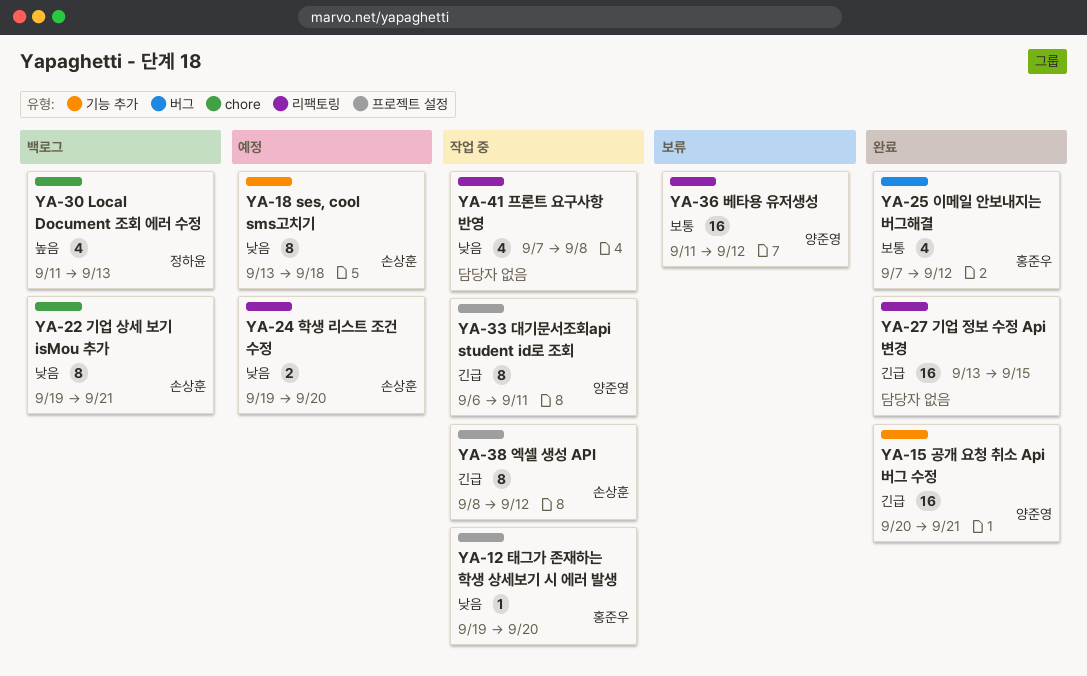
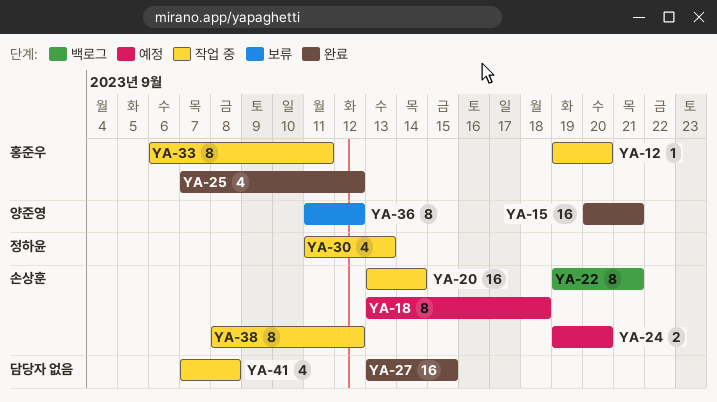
YA-20: none -> present
YA-30, status: 백로그 -> 작업 중
YA-33, owner: 양준영 -> 홍준우
YA-36, estimate: 16 -> 8

